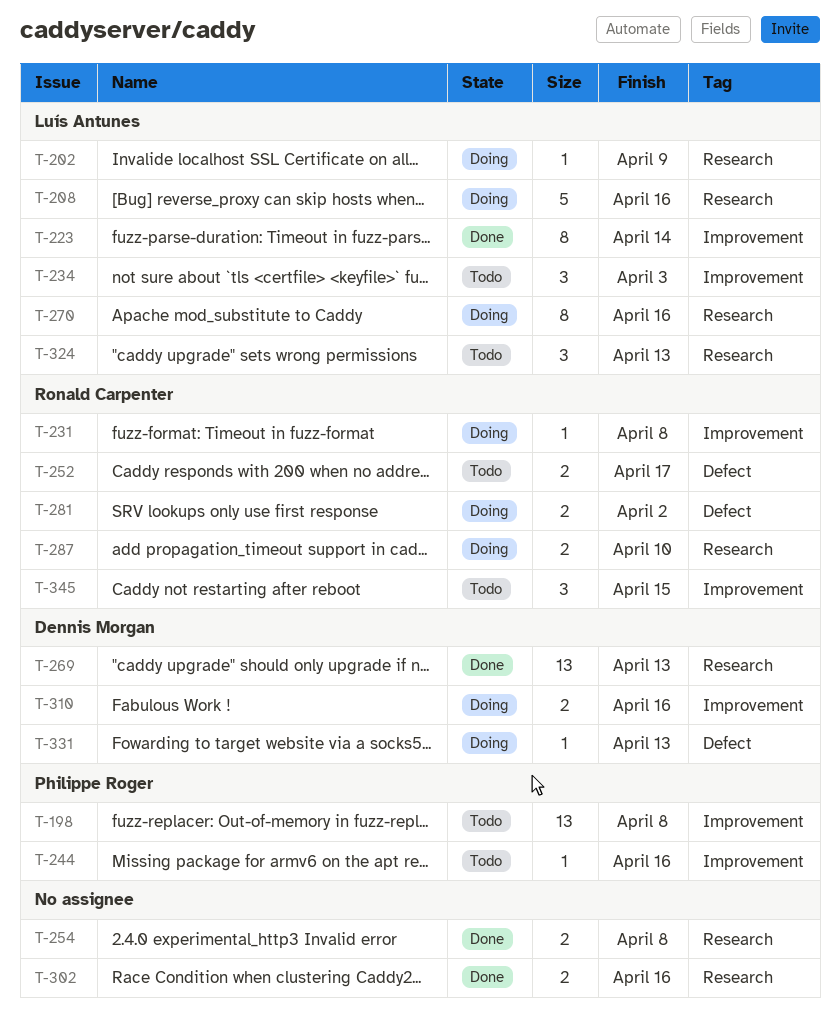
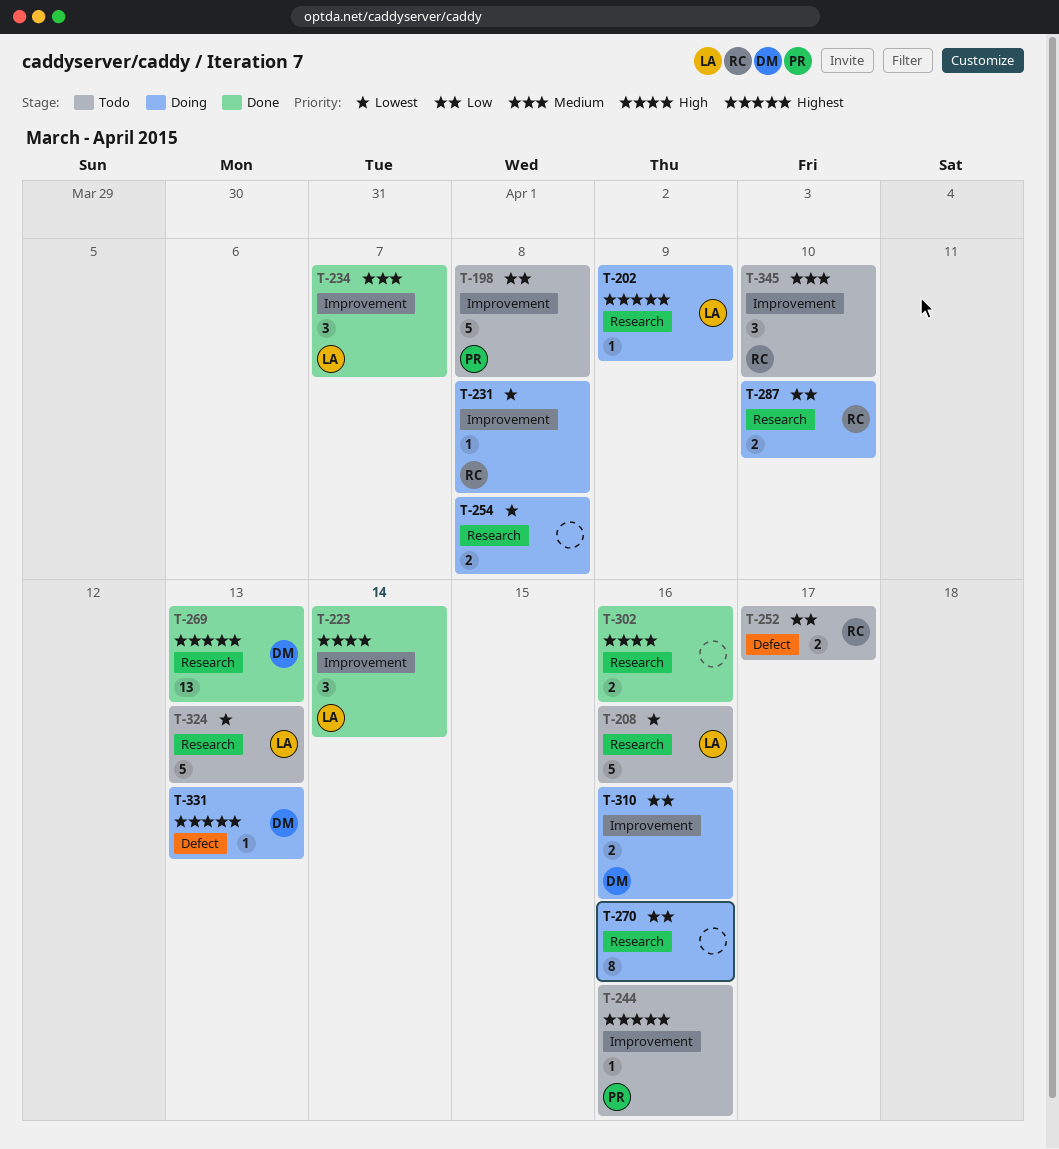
T-198, estimate: 13 -> 5
T-208, status: Doing -> Todo
T-223, estimate: 8 -> 3
T-234, status: Todo -> Done
T-234, due: Apr 3 -> Apr 7
T-254, status: Done -> Doing
T-270, owner: Luís Antunes -> none
T-281: present -> none
T-324, estimate: 3 -> 5
T-345, due: Apr 15 -> Apr 10

